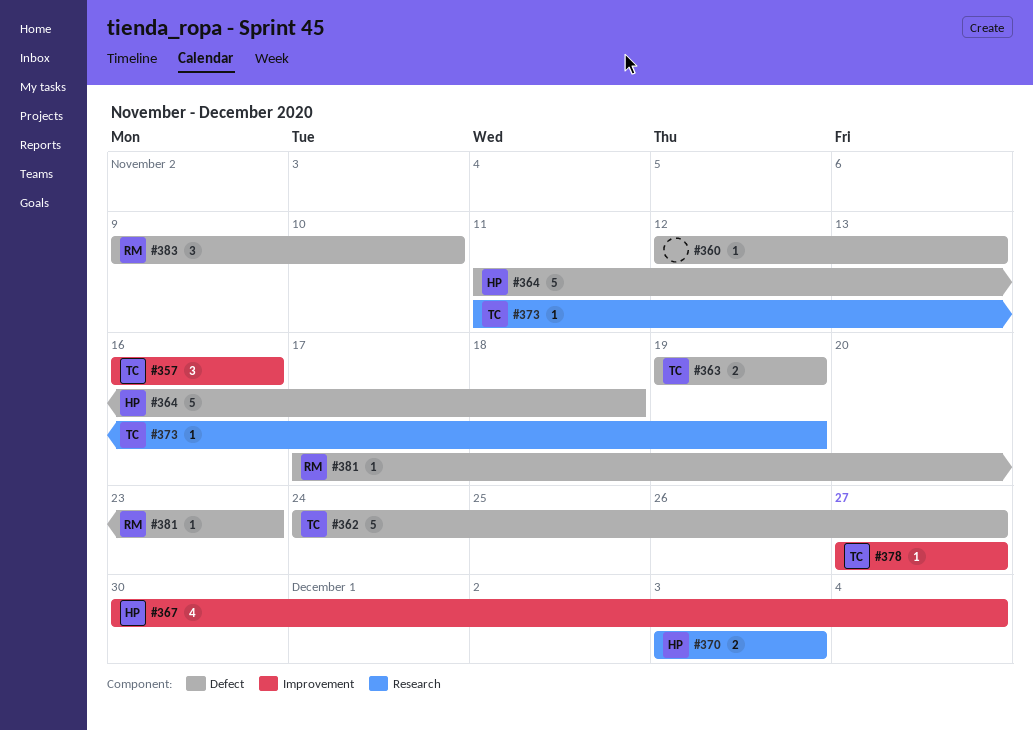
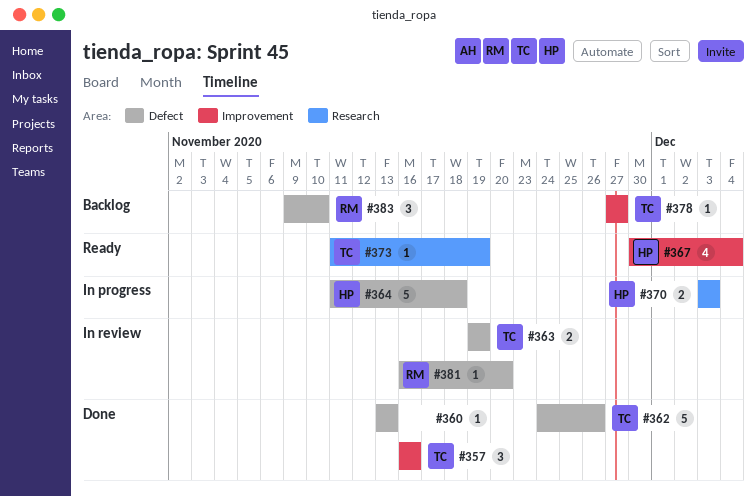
#360, start: Nov 12 -> Nov 13
#362, due: Nov 27 -> Nov 26
#381, start: Nov 17 -> Nov 16
#381, due: Nov 23 -> Nov 20

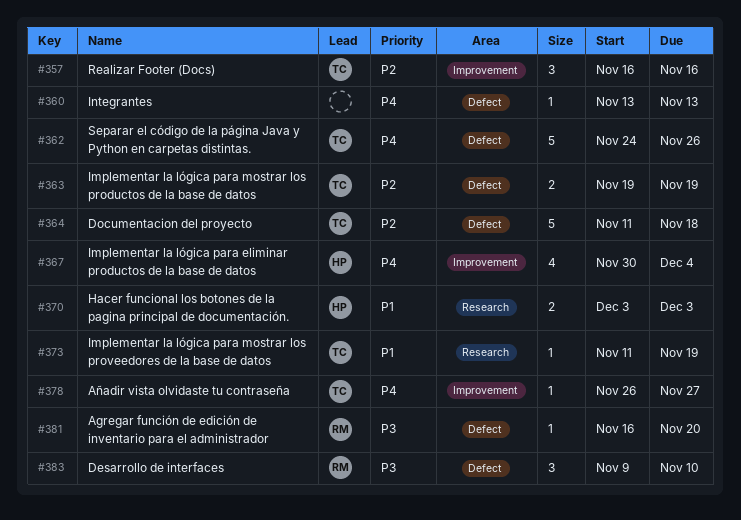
#364, owner: HP -> TC
#378, start: Nov 27 -> Nov 26

